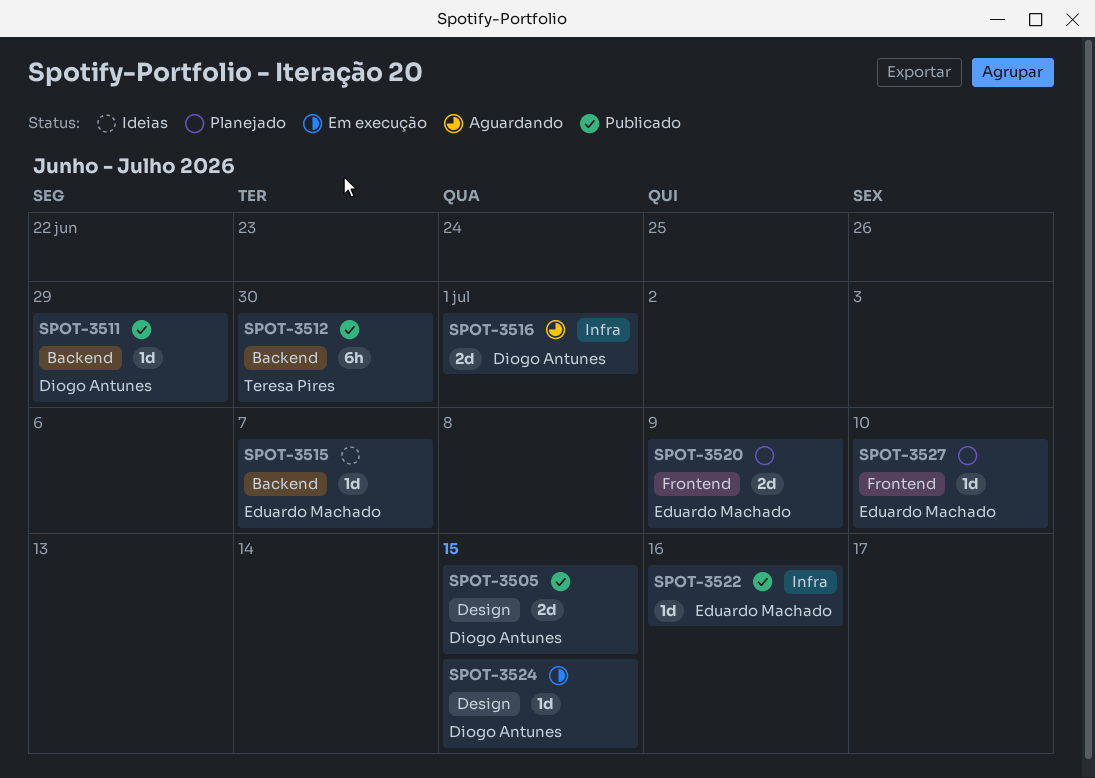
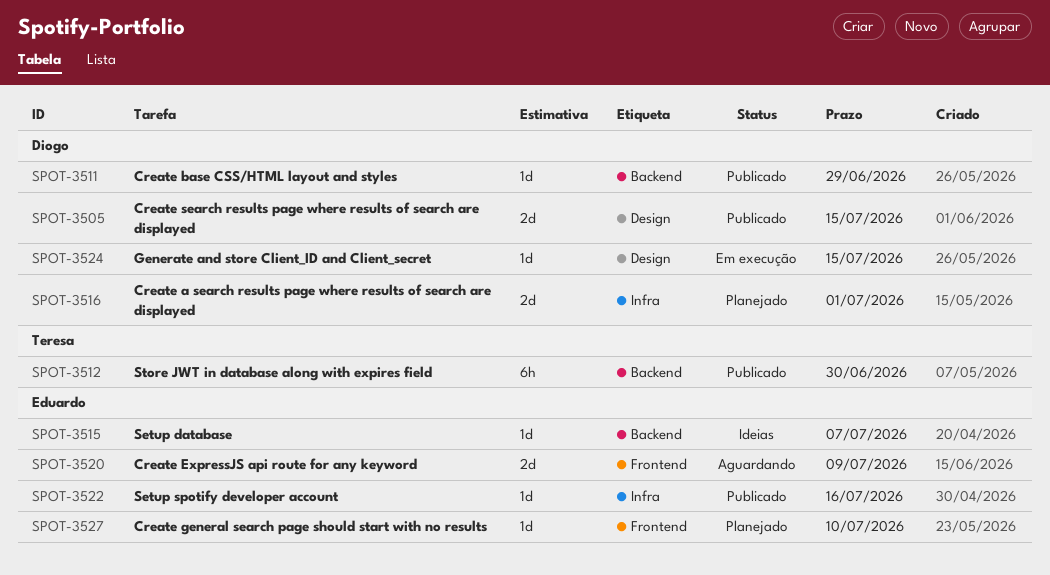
SPOT-3516, status: Aguardando -> Planejado
SPOT-3520, status: Planejado -> Aguardando

